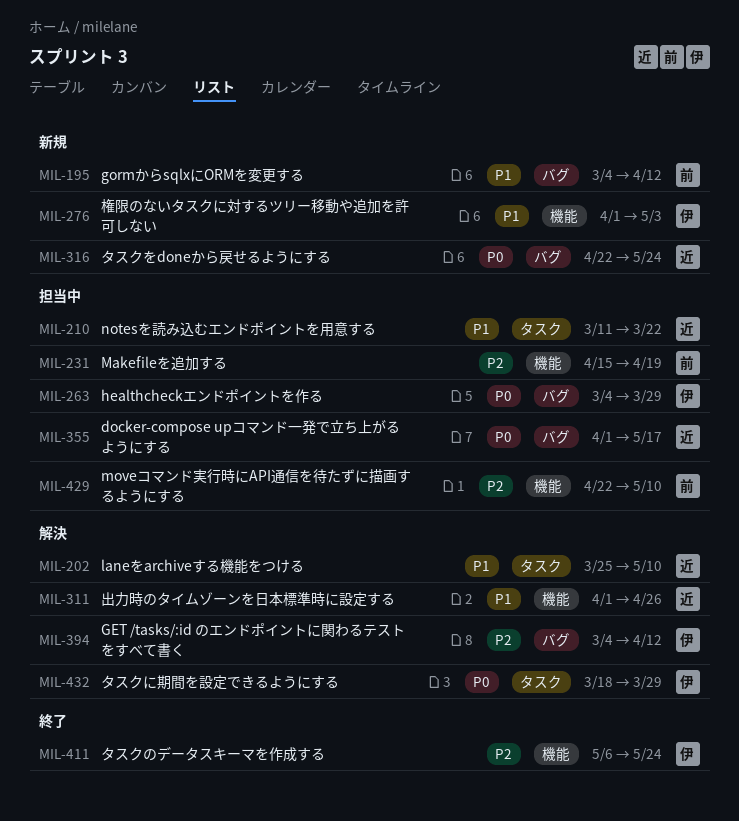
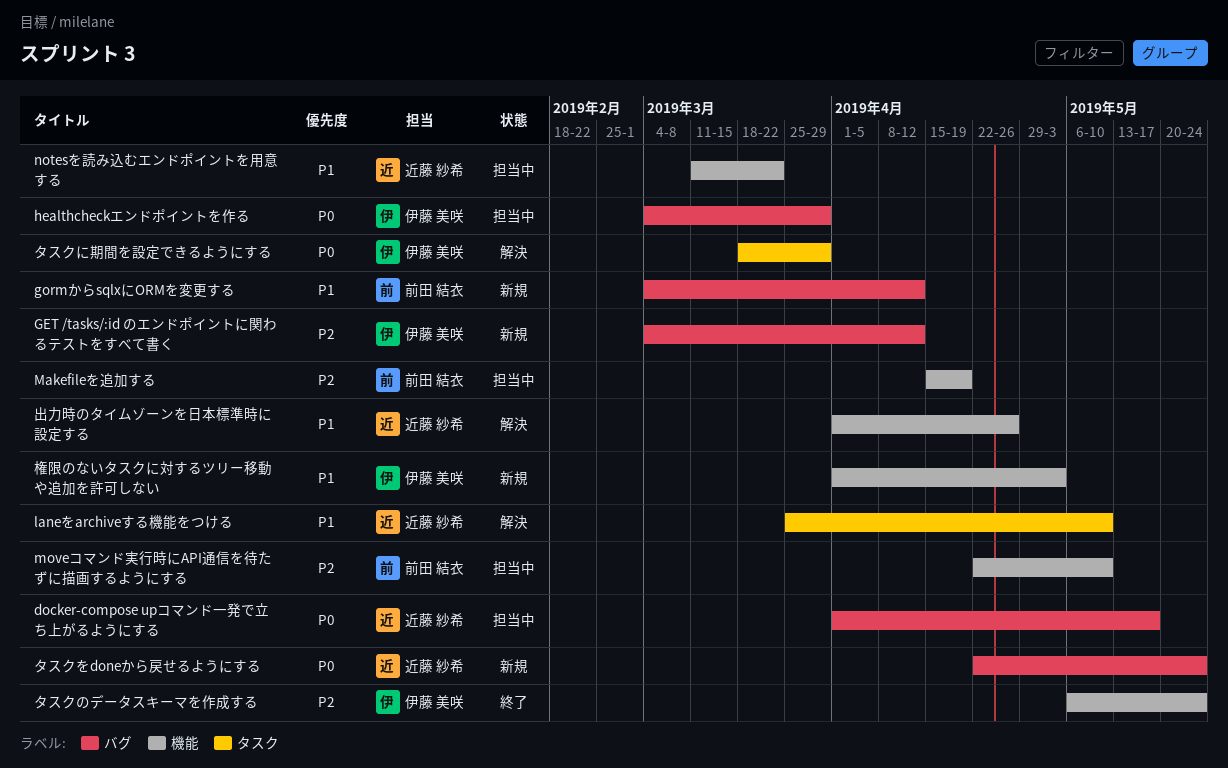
GET /tasks/:id のエンドポイントに関わるテストをすべて書く, status: 解決 -> 新規
notesを読み込むエンドポイントを用意する, label: タスク -> 機能

